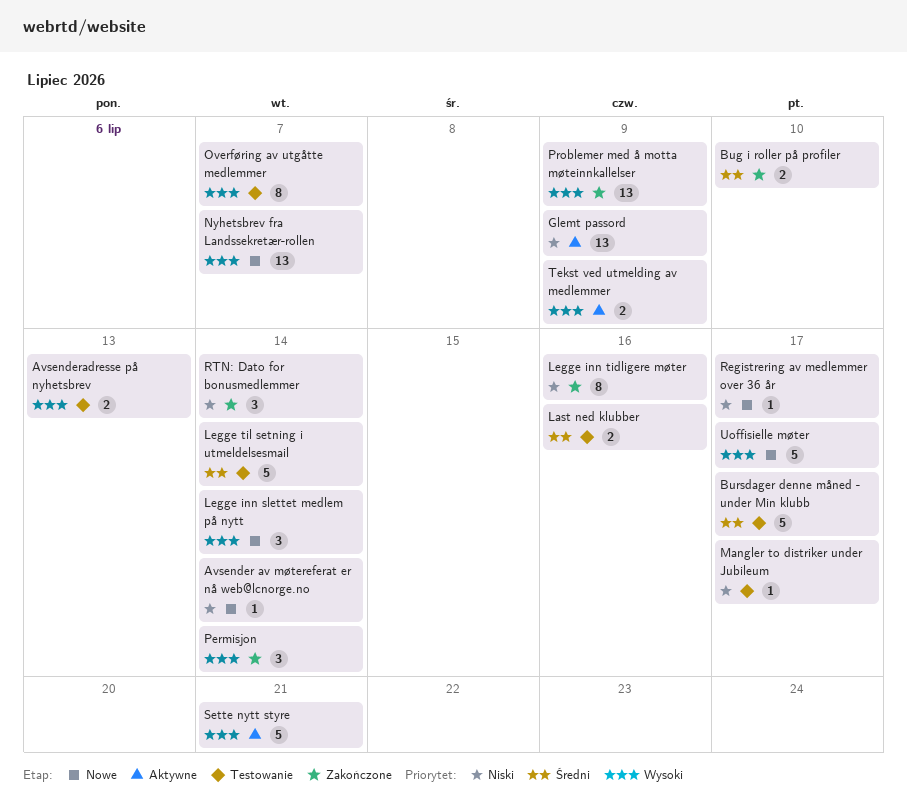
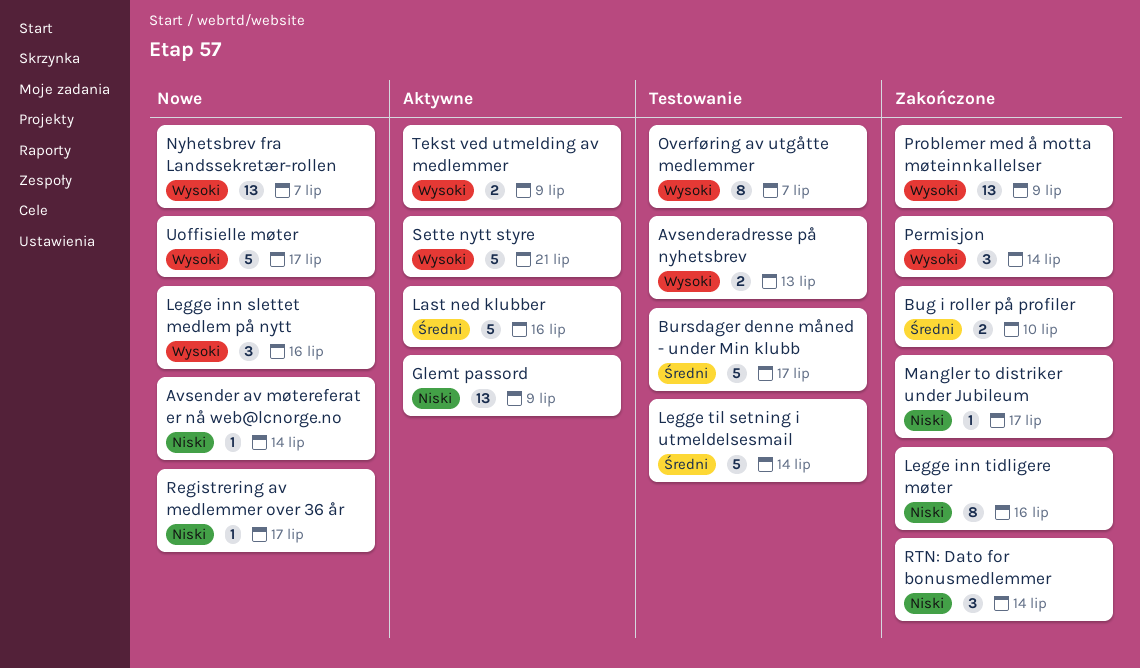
Last ned klubber, status: Testowanie -> Aktywne
Last ned klubber, estimate: 2 -> 5
Legge inn slettet medlem på nytt, due: Jul 14 -> Jul 16
Mangler to distriker under Jubileum, status: Testowanie -> Zakończone

